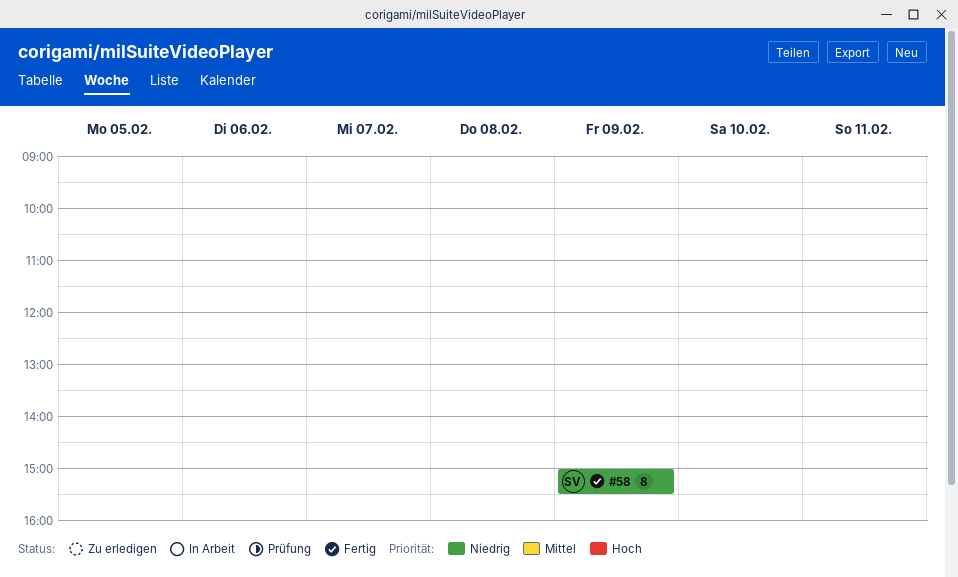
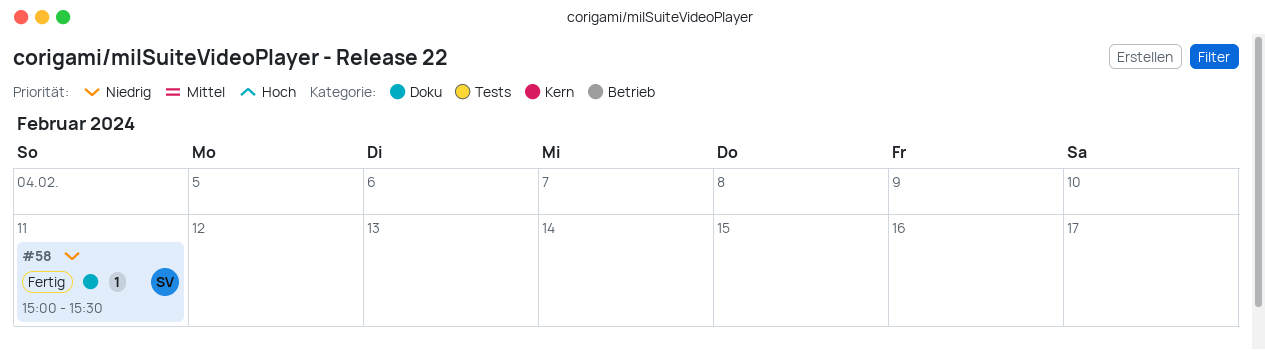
#58, estimate: 8 -> 1
#58, day: Feb 9 -> Feb 11

